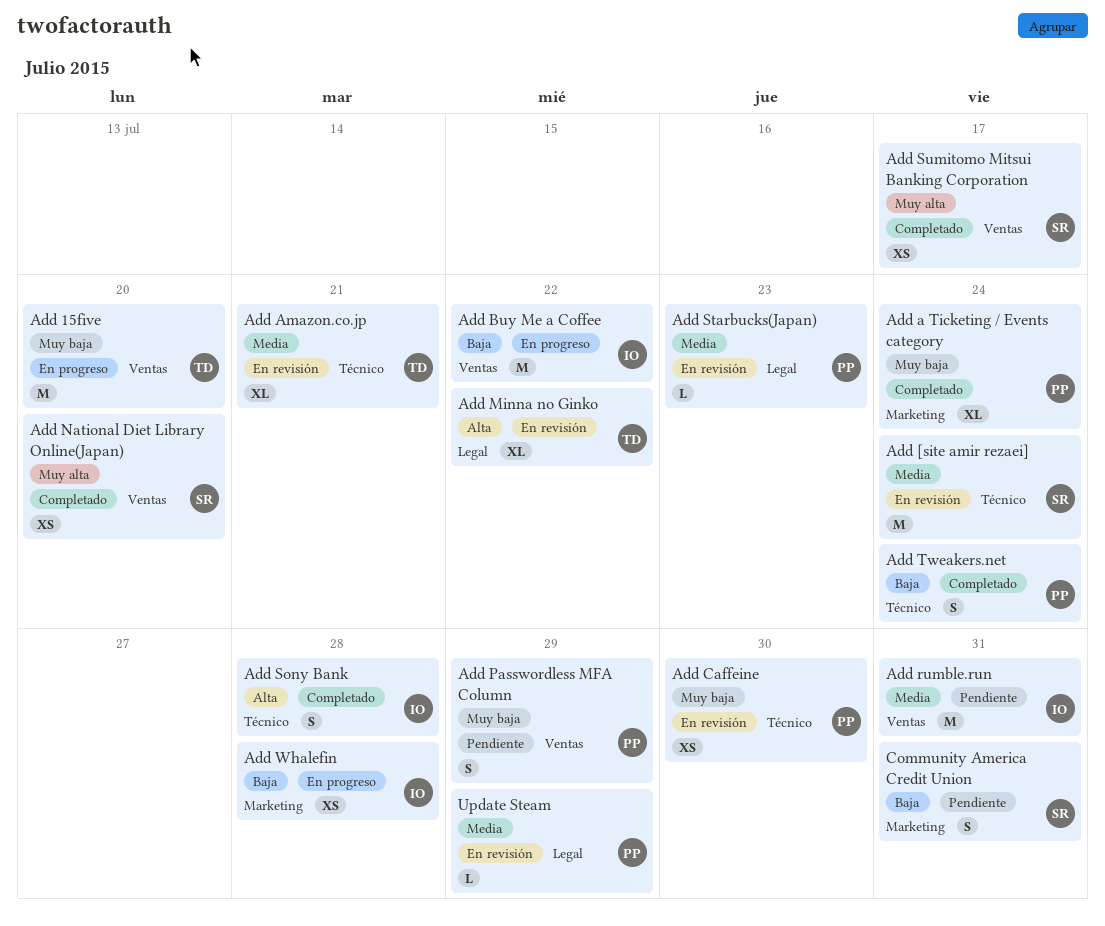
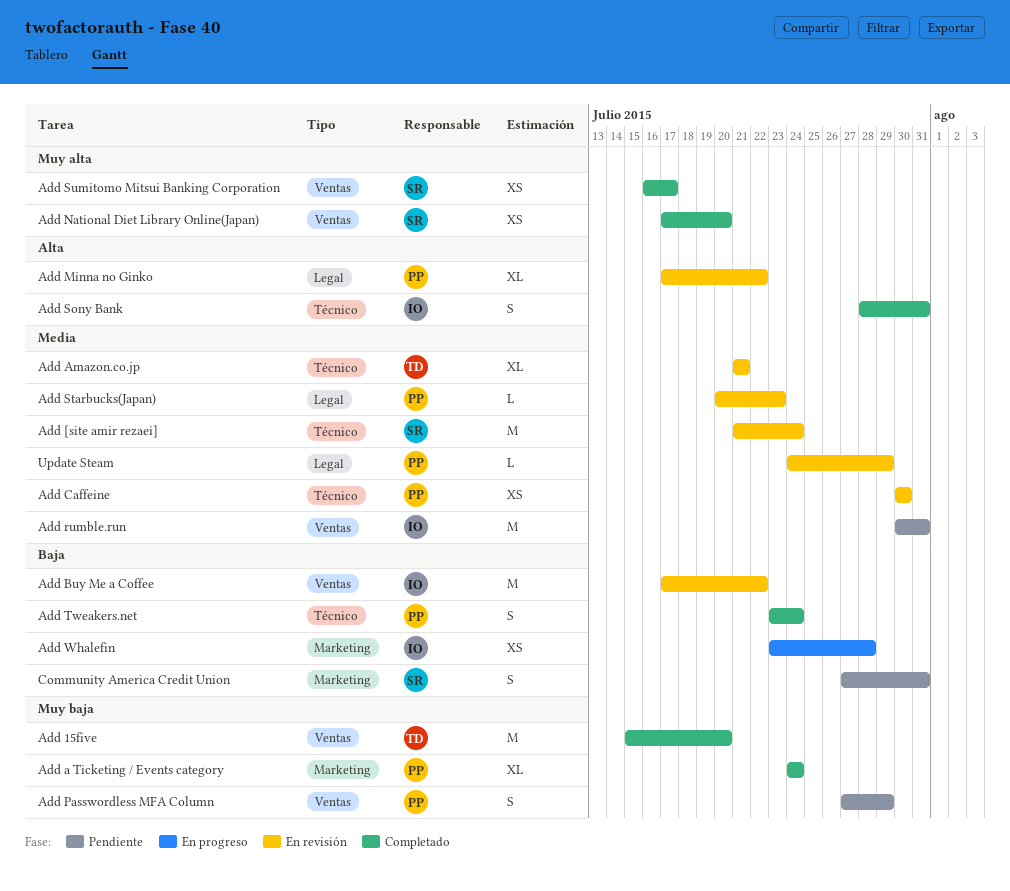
Add 15five, status: En progreso -> Completado
Add Buy Me a Coffee, status: En progreso -> En revisión
Add Caffeine, priority: Muy baja -> Media
Add Minna no Ginko, owner: TD -> PP
Add Sony Bank, due: Jul 28 -> Jul 31

